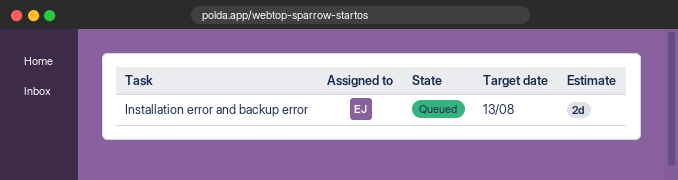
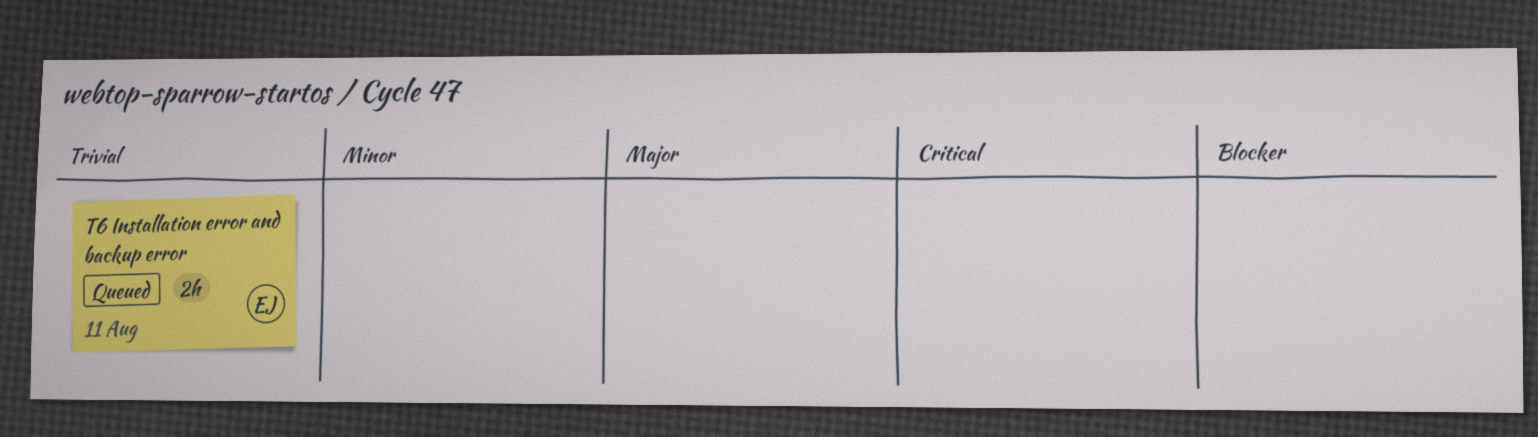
Installation error and backup error, estimate: 2d -> 2h
Installation error and backup error, due: Aug 13 -> Aug 11

